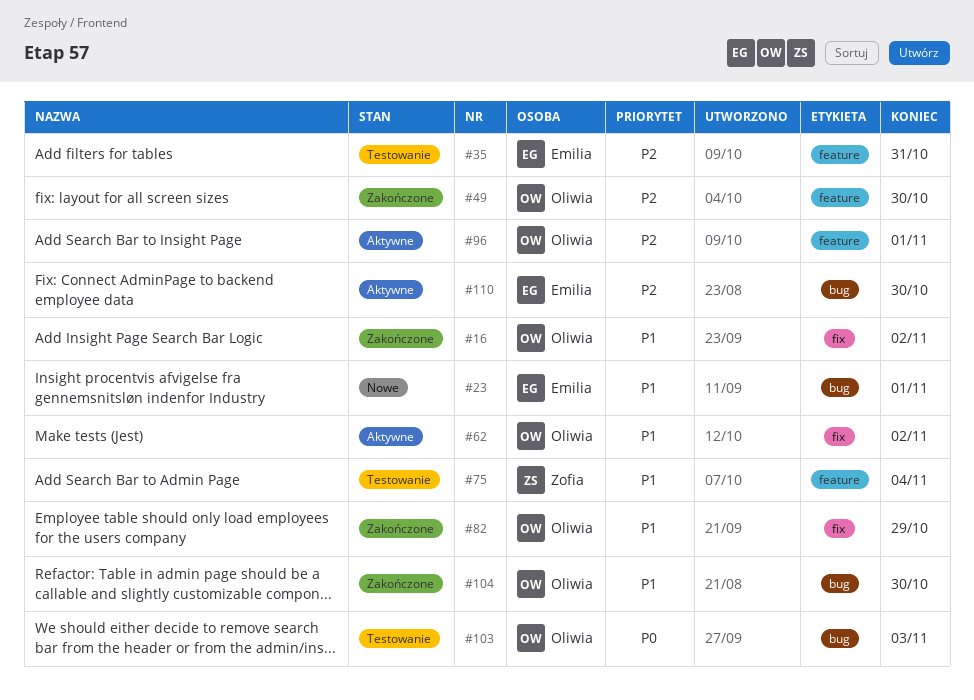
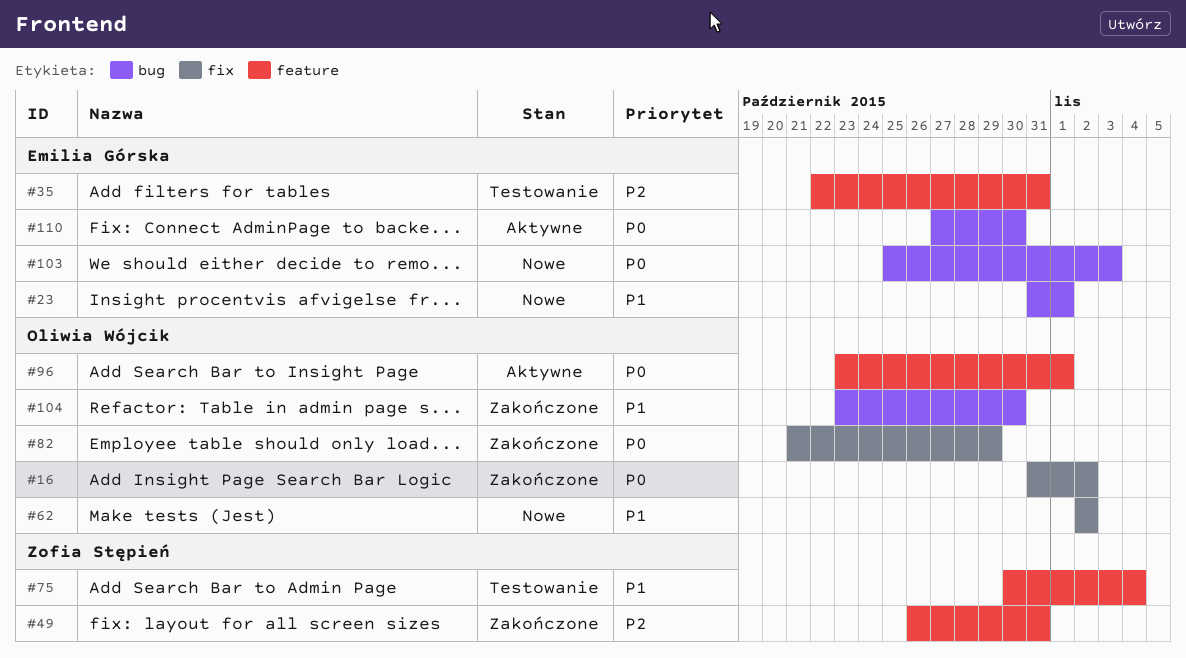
#16, priority: P1 -> P0
#49, owner: Oliwia Wójcik -> Zofia Stępień
#49, due: Oct 30 -> Oct 31
#62, status: Aktywne -> Nowe
#82, priority: P1 -> P0
#96, priority: P2 -> P0
#103, status: Testowanie -> Nowe
#103, owner: Oliwia Wójcik -> Emilia Górska
#110, priority: P2 -> P0

